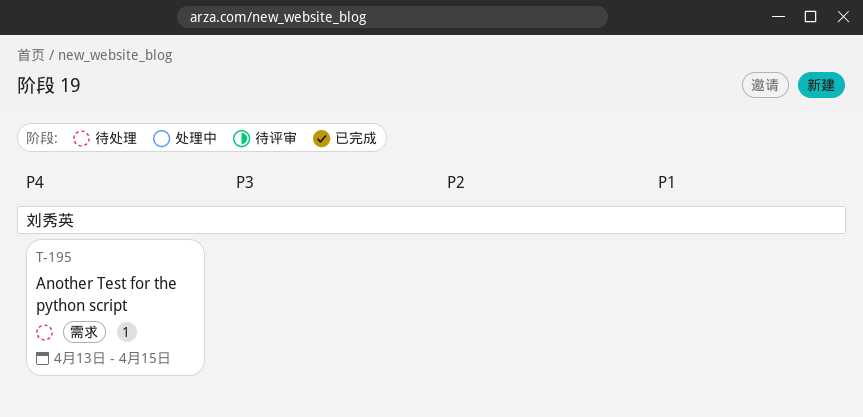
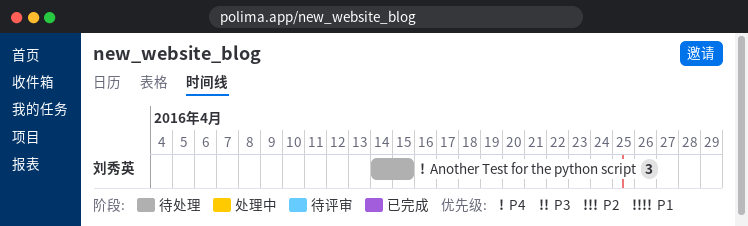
Another Test for the python script, estimate: 1 -> 3
Another Test for the python script, start: Apr 13 -> Apr 14

